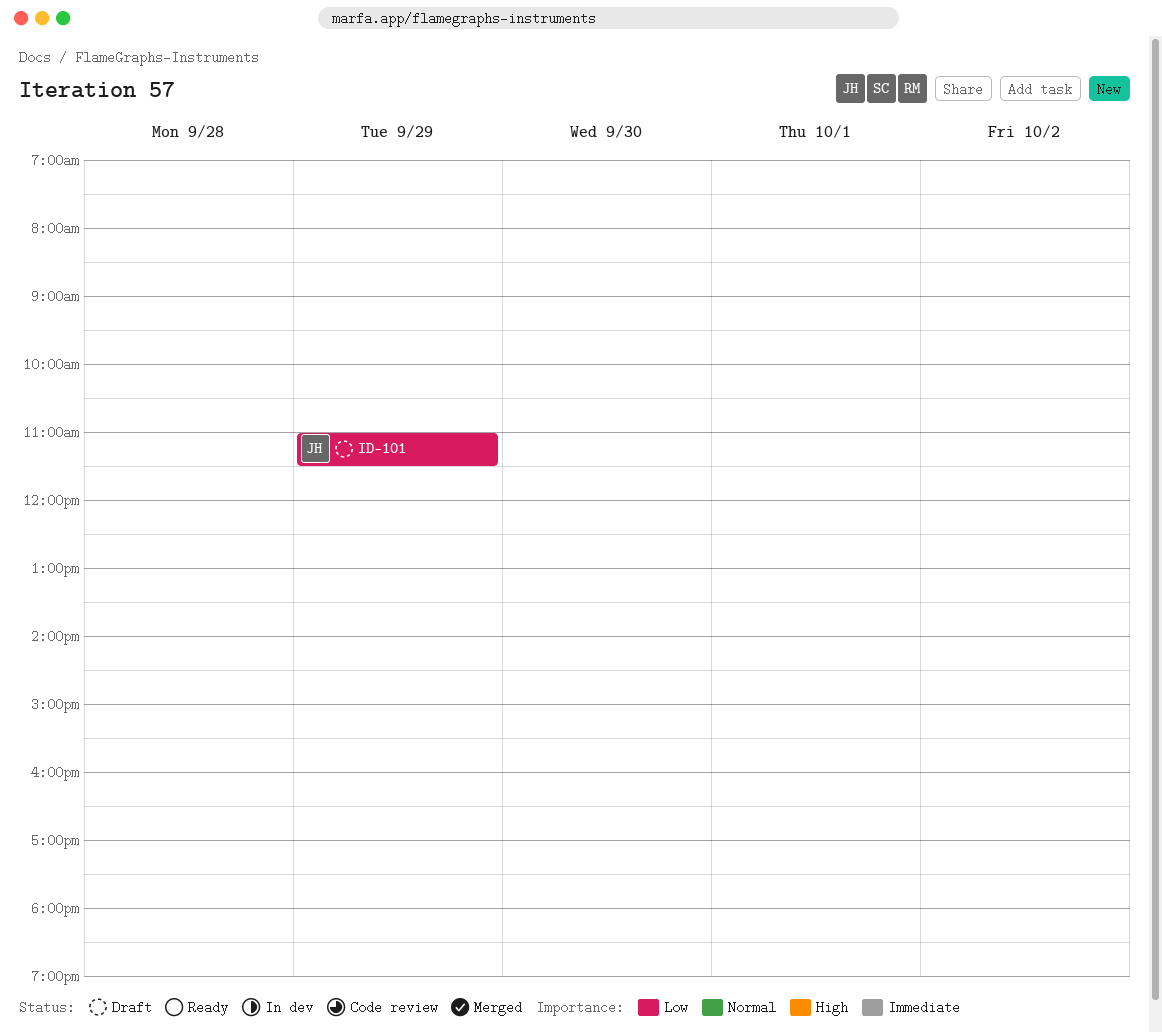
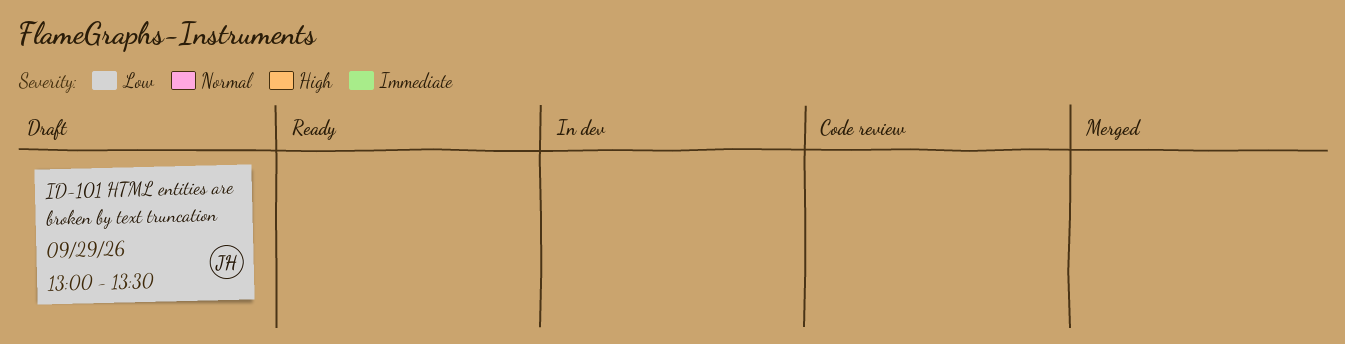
ID-101, begins: 11:00 -> 13:00
ID-101, ends: 11:30 -> 13:30

